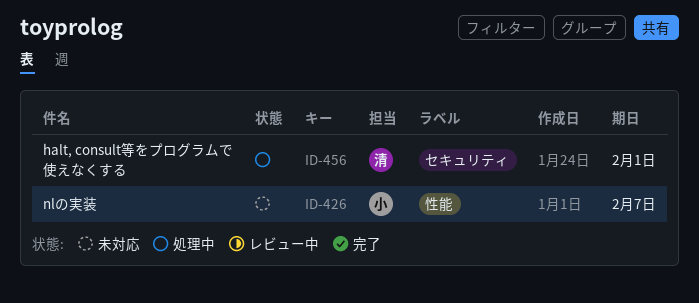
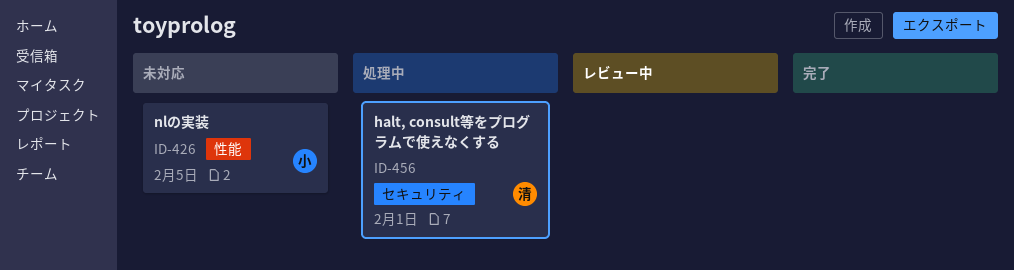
ID-426, due: Feb 7 -> Feb 5

